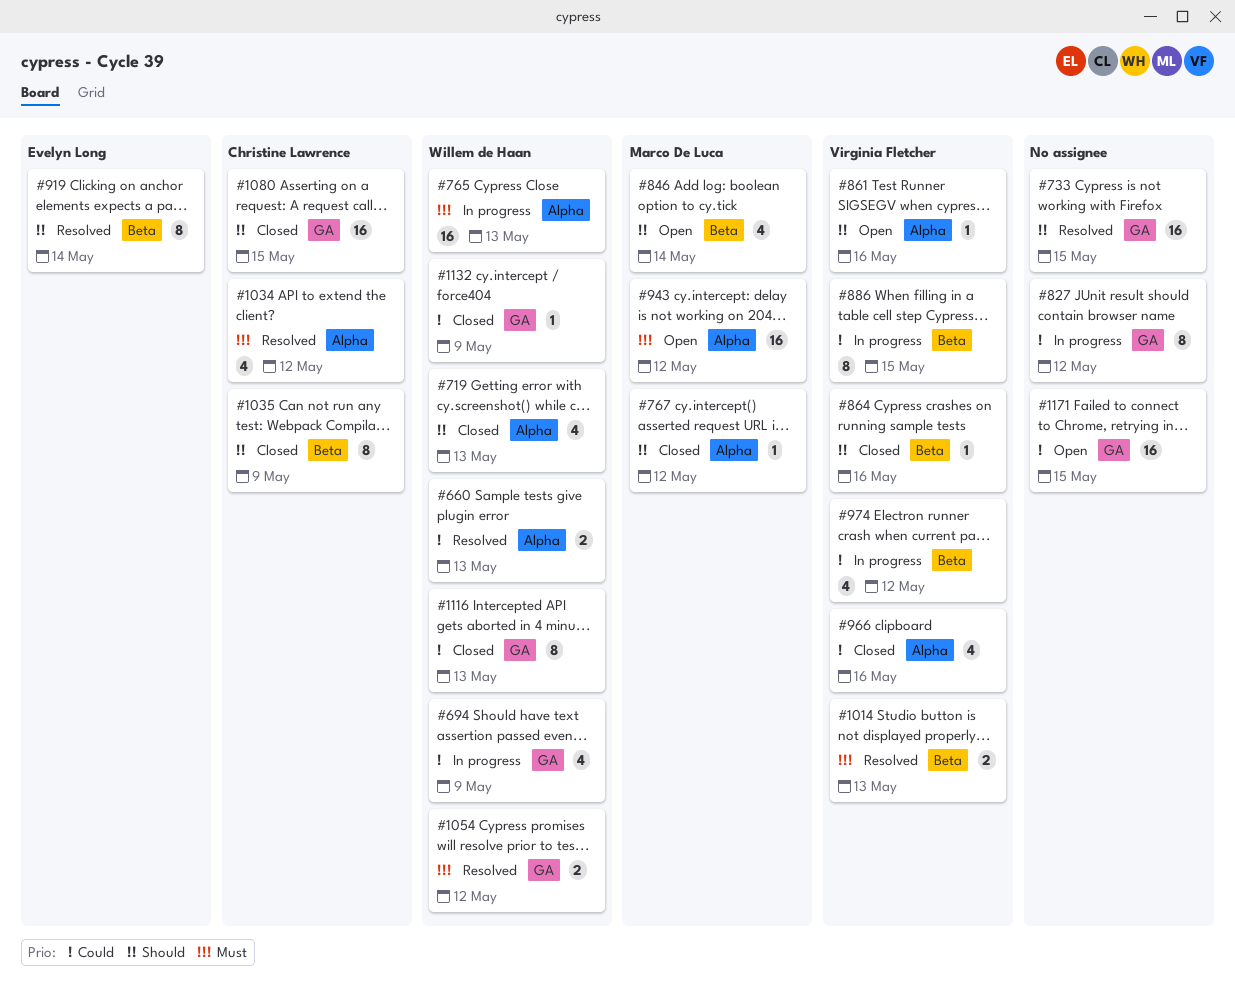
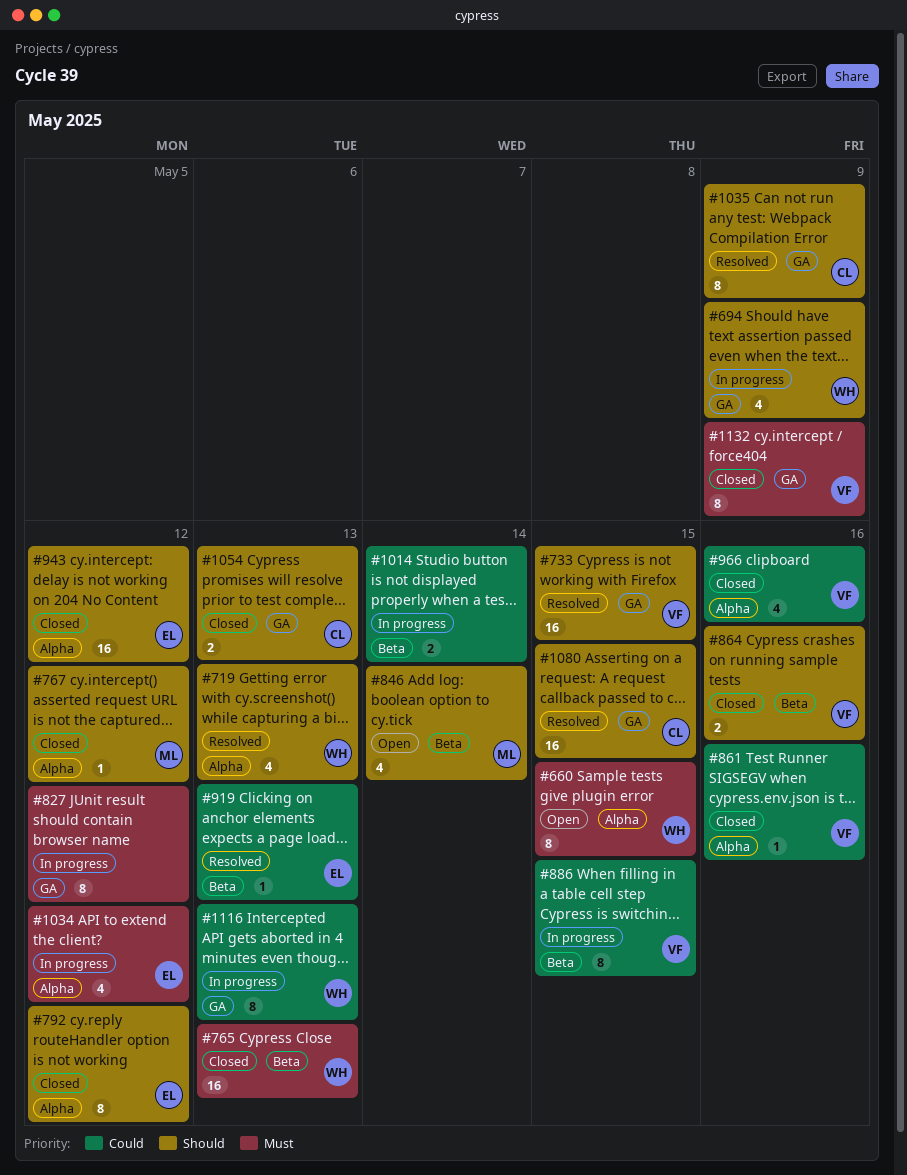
#660, status: Resolved -> Open
#660, priority: Could -> Must
#660, estimate: 2 -> 8
#660, due: May 13 -> May 15
#694, priority: Could -> Should
#719, status: Closed -> Resolved
#733, owner: none -> Virginia Fletcher
#765, status: In progress -> Closed
#765, label: Alpha -> Beta
#792: none -> present
#827, priority: Could -> Must
#861, status: Open -> Closed
#861, priority: Should -> Could
#864, estimate: 1 -> 2
#919, priority: Should -> Could
#919, estimate: 8 -> 1
#919, due: May 14 -> May 13
#943, status: Open -> Closed
#943, owner: Marco De Luca -> Evelyn Long
#943, priority: Must -> Should
#974: present -> none
#1014, status: Resolved -> In progress
#1014, owner: Virginia Fletcher -> none
#1014, priority: Must -> Could
#1014, due: May 13 -> May 14
#1034, status: Resolved -> In progress
#1034, owner: Christine Lawrence -> Evelyn Long
#1035, status: Closed -> Resolved
#1035, label: Beta -> GA
#1054, status: Resolved -> Closed
#1054, owner: Willem de Haan -> Christine Lawrence
#1054, priority: Must -> Should
#1054, due: May 12 -> May 13
#1080, status: Closed -> Resolved
#1116, status: Closed -> In progress
#1132, owner: Willem de Haan -> Virginia Fletcher
#1132, priority: Could -> Must
#1132, estimate: 1 -> 8
#1171: present -> none

